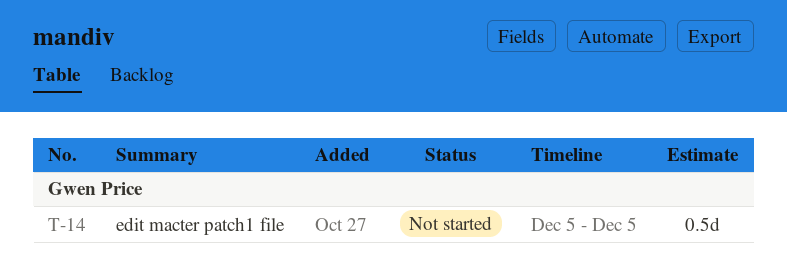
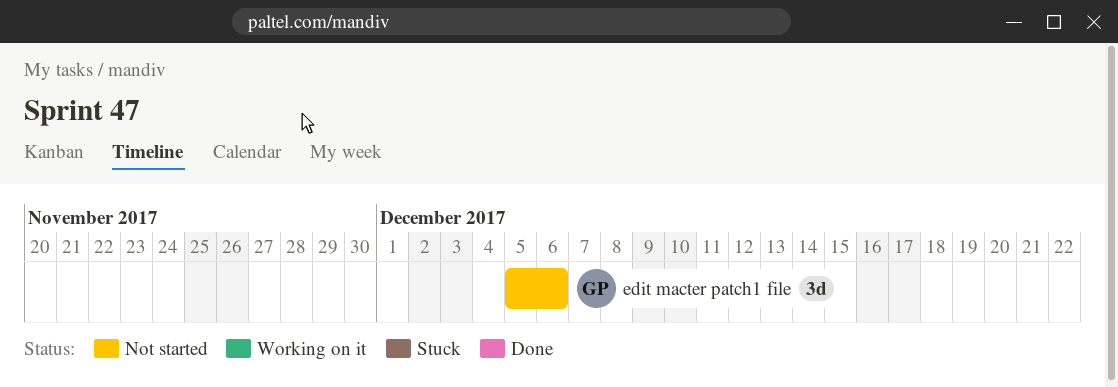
edit macter patch1 file, estimate: 0.5d -> 3d
edit macter patch1 file, due: Dec 5 -> Dec 6

